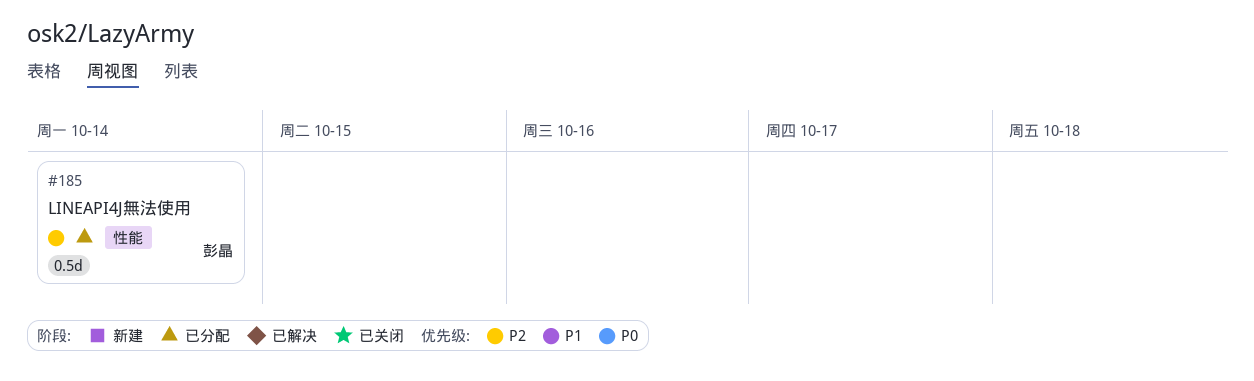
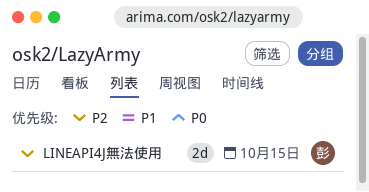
LINEAPI4J無法使用, estimate: 0.5d -> 2d
LINEAPI4J無法使用, due: Oct 14 -> Oct 15

